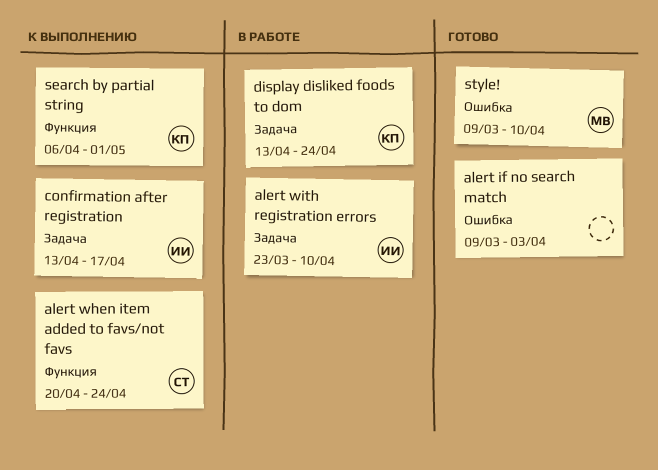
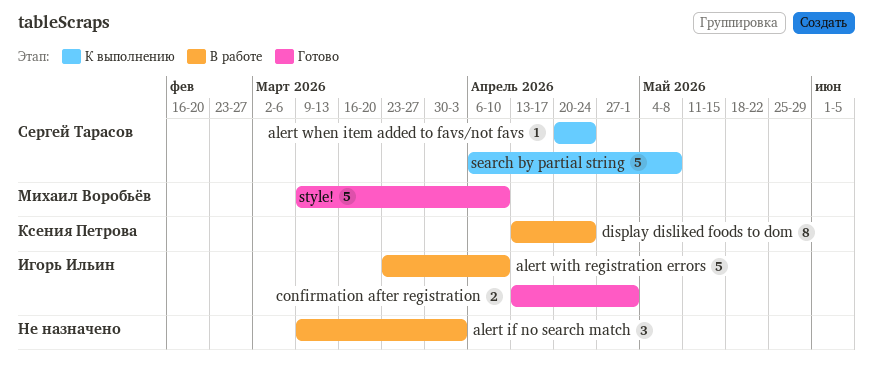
alert if no search match, status: Готово -> В работе
confirmation after registration, status: К выполнению -> Готово
confirmation after registration, due: Apr 17 -> May 1
search by partial string, owner: Ксения Петрова -> Сергей Тарасов
search by partial string, due: May 1 -> May 8

